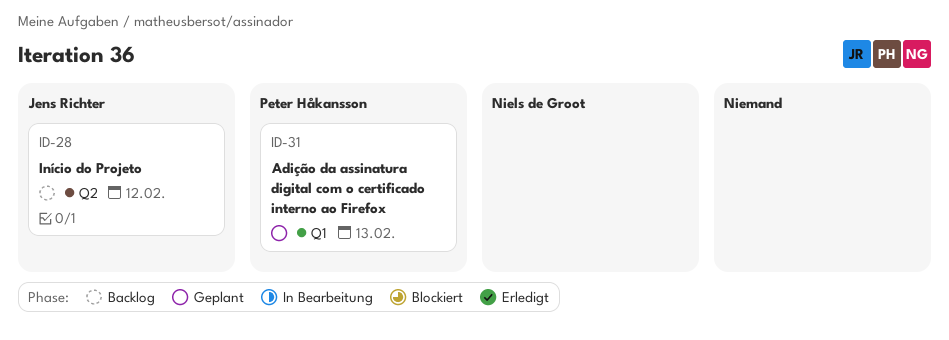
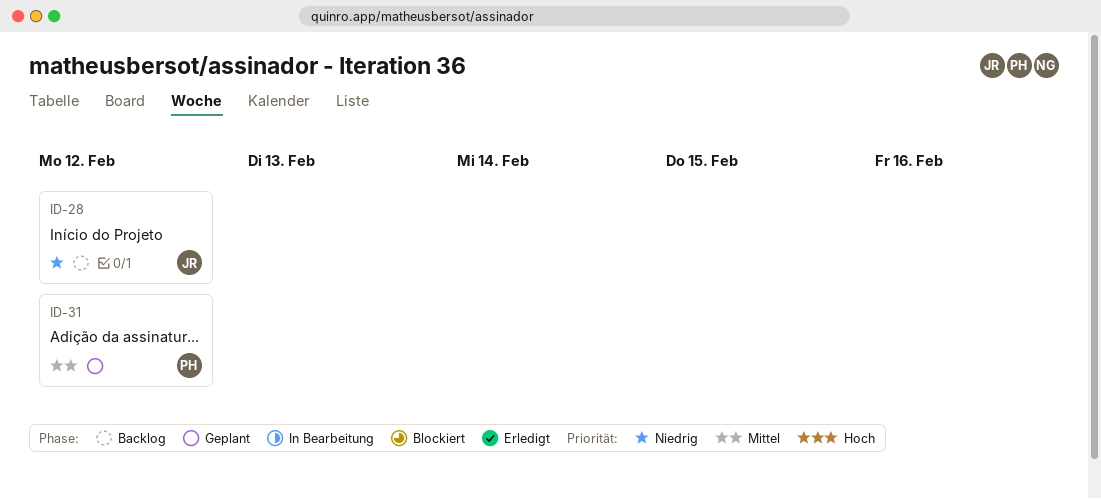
ID-31, due: Feb 13 -> Feb 12

